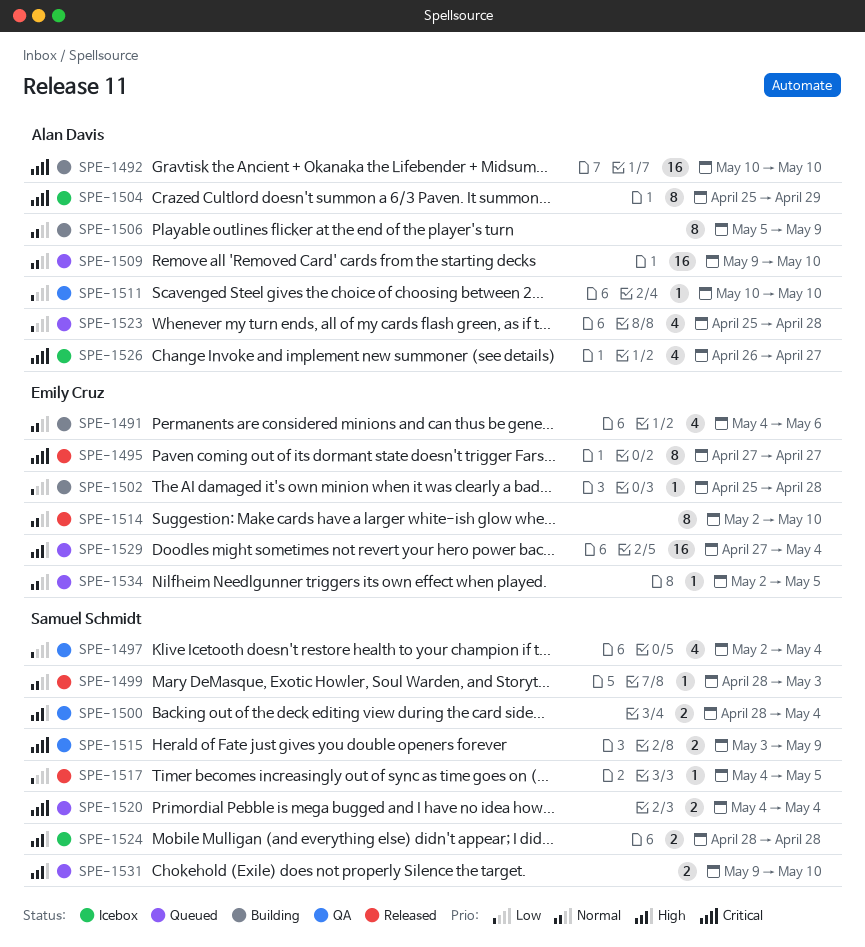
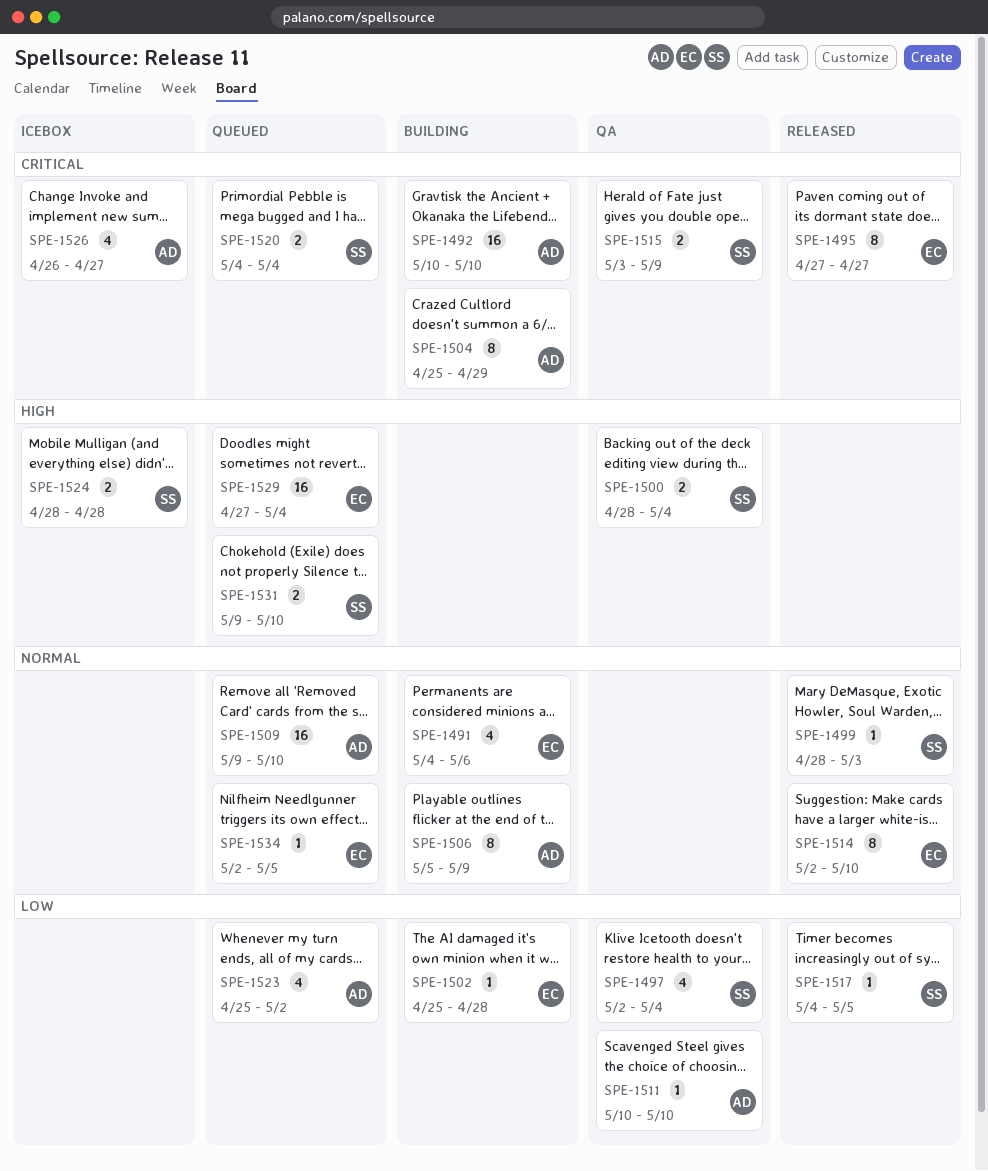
SPE-1504, status: Icebox -> Building
SPE-1523, due: Apr 28 -> May 2

